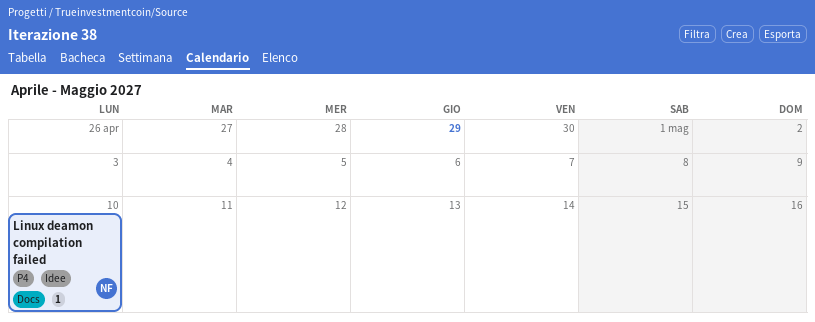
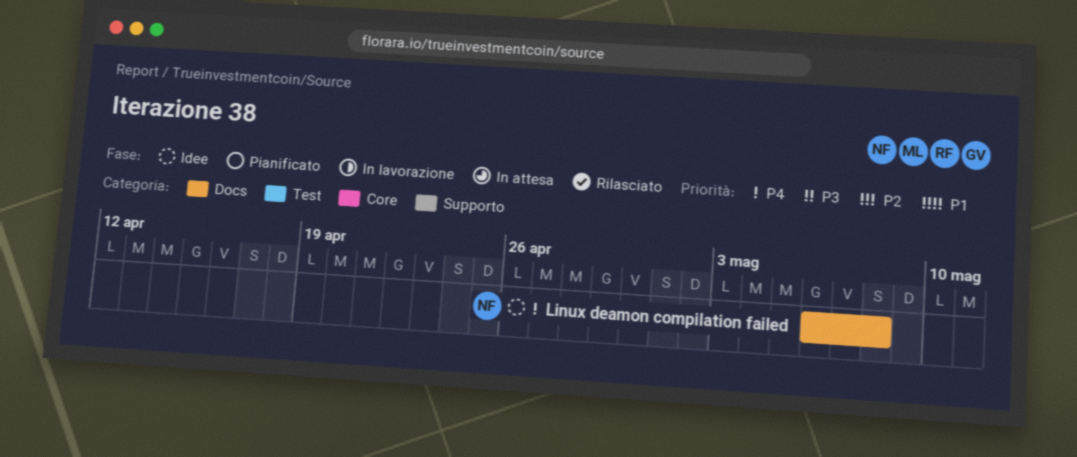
Linux deamon compilation failed, due: May 10 -> May 8

